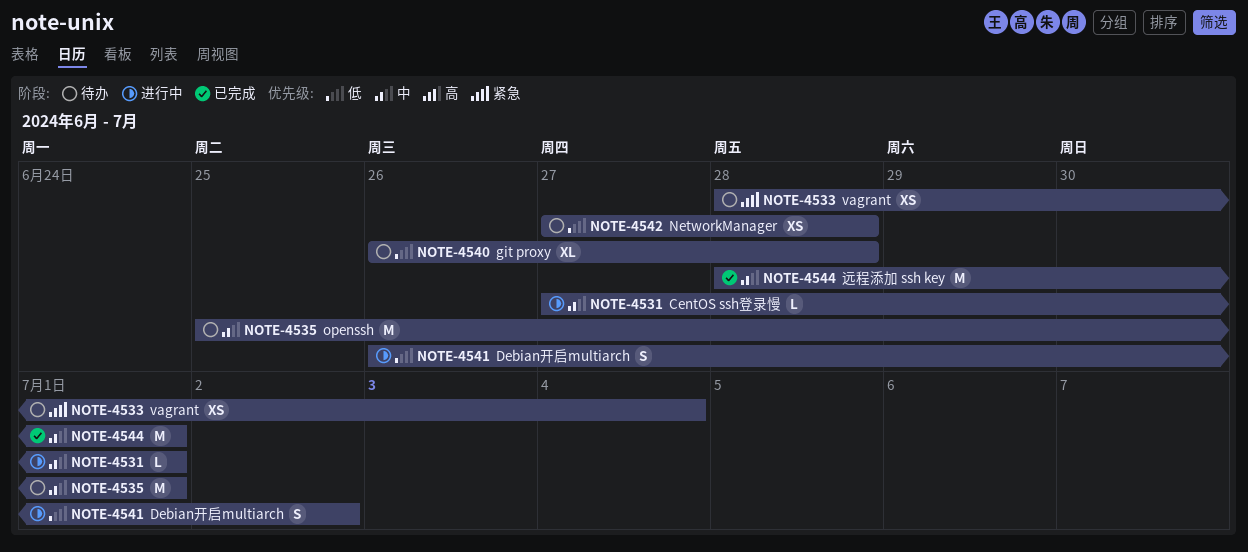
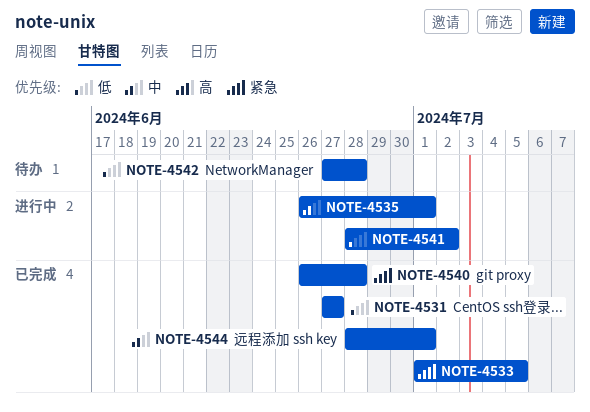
NOTE-4531, status: 进行中 -> 已完成
NOTE-4531, priority: 中 -> 低
NOTE-4531, due: Jul 1 -> Jun 27
NOTE-4533, status: 待办 -> 已完成
NOTE-4533, start: Jun 28 -> Jul 1
NOTE-4533, due: Jul 4 -> Jul 5
NOTE-4535, status: 待办 -> 进行中
NOTE-4535, start: Jun 25 -> Jun 26
NOTE-4540, status: 待办 -> 已完成
NOTE-4540, priority: 低 -> 紧急
NOTE-4541, start: Jun 26 -> Jun 28

